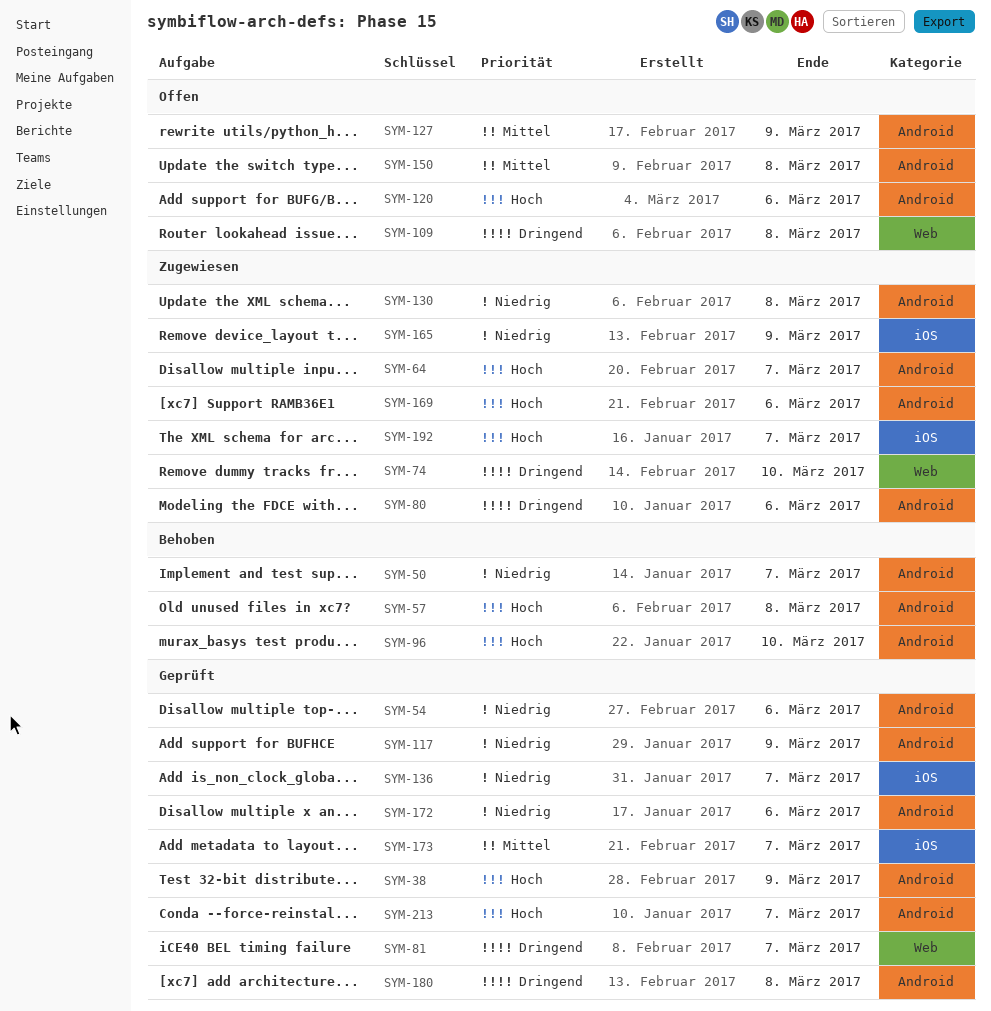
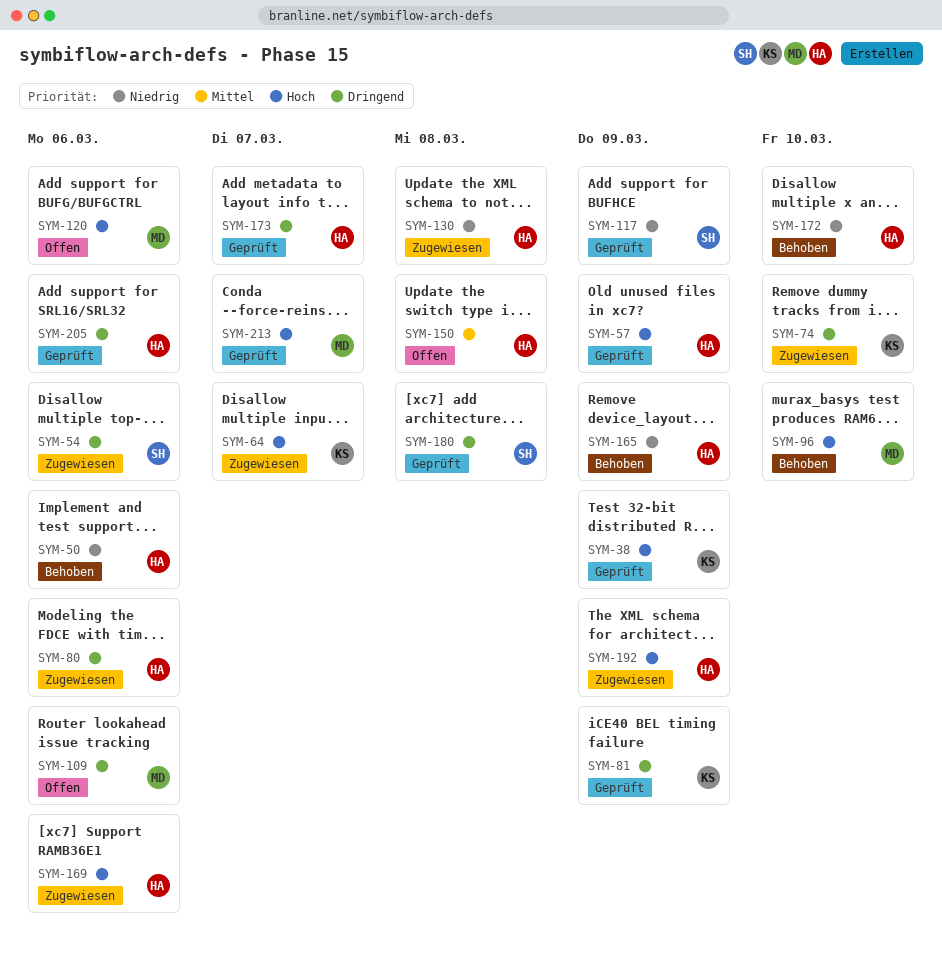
SYM-50, due: Mar 7 -> Mar 6
SYM-54, status: Geprüft -> Zugewiesen
SYM-54, priority: Niedrig -> Dringend
SYM-57, status: Behoben -> Geprüft
SYM-57, due: Mar 8 -> Mar 9
SYM-81, due: Mar 7 -> Mar 9
SYM-109, due: Mar 8 -> Mar 6
SYM-127: present -> none
SYM-136: present -> none
SYM-165, status: Zugewiesen -> Behoben
SYM-172, status: Geprüft -> Behoben
SYM-172, due: Mar 6 -> Mar 10
SYM-173, priority: Mittel -> Dringend
SYM-192, due: Mar 7 -> Mar 9
SYM-205: none -> present

